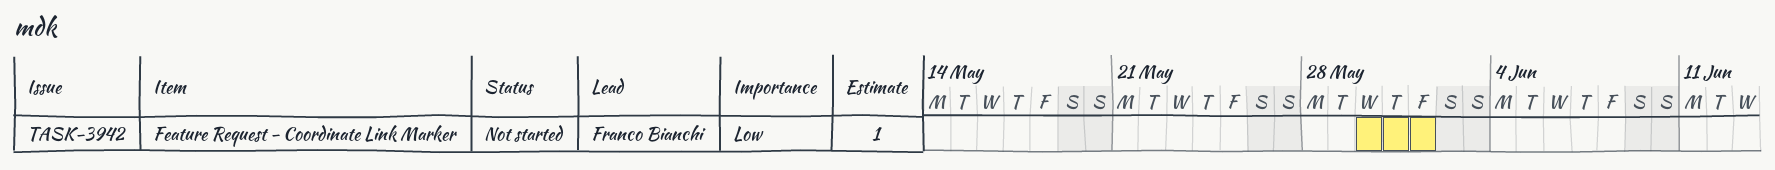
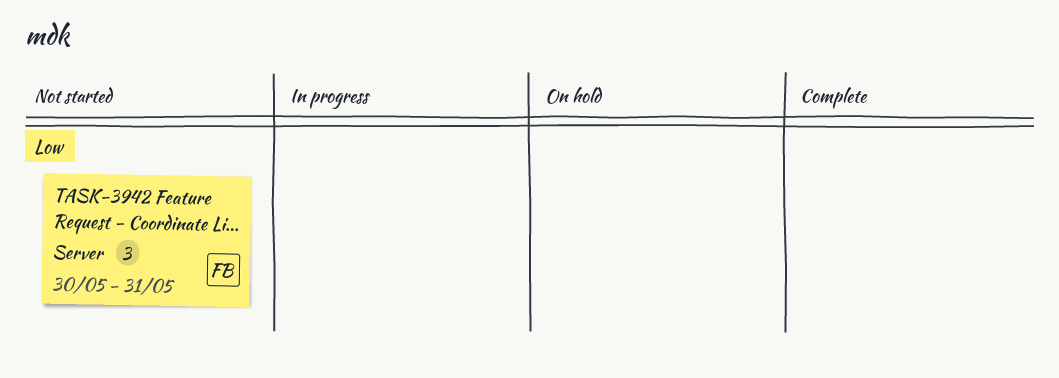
TASK-3942, estimate: 1 -> 3
TASK-3942, due: Jun 1 -> May 31

